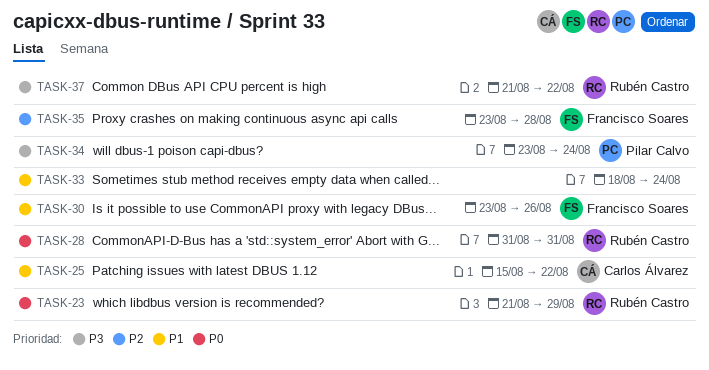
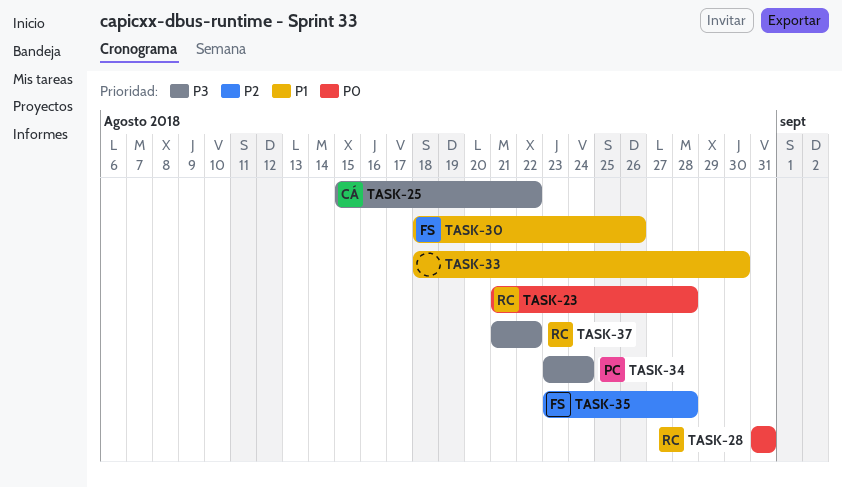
TASK-23, due: Aug 29 -> Aug 28
TASK-25, priority: P1 -> P3
TASK-30, start: Aug 23 -> Aug 18
TASK-33, due: Aug 24 -> Aug 30

